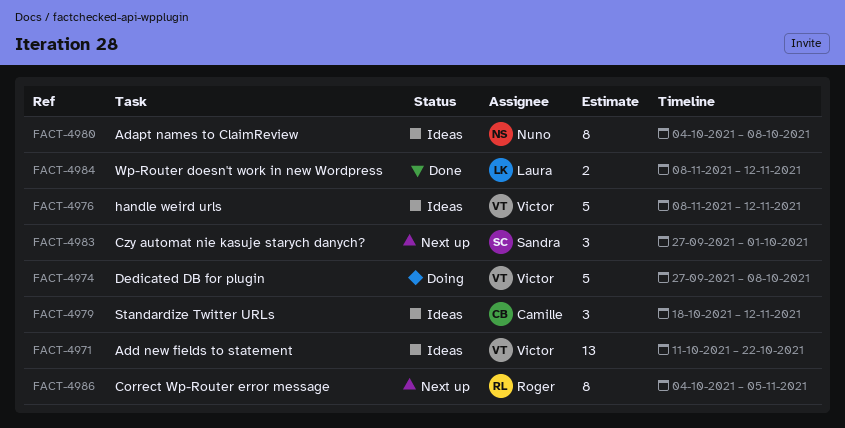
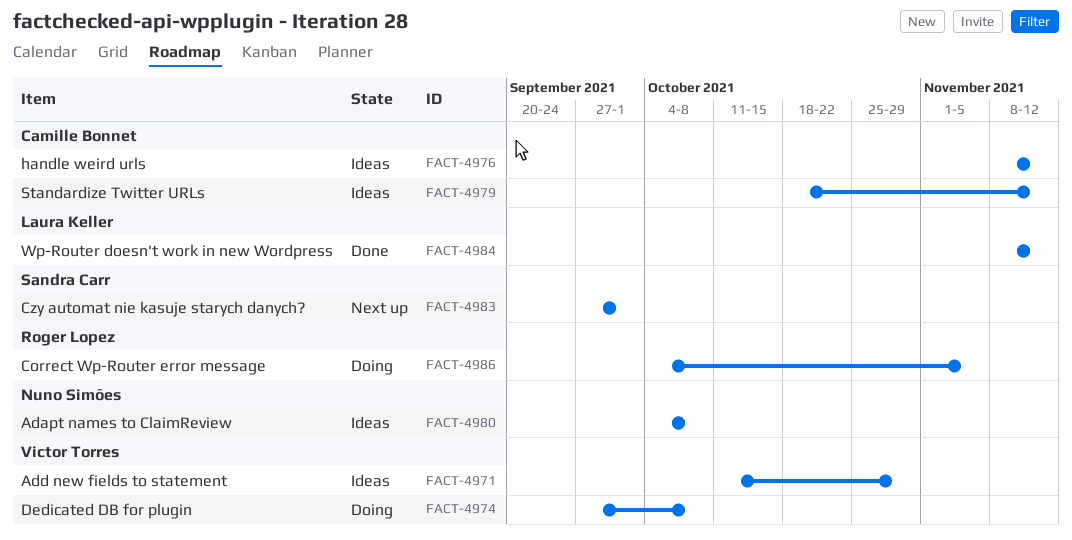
FACT-4971, due: Oct 22 -> Oct 29
FACT-4976, owner: Victor Torres -> Camille Bonnet
FACT-4986, status: Next up -> Doing

